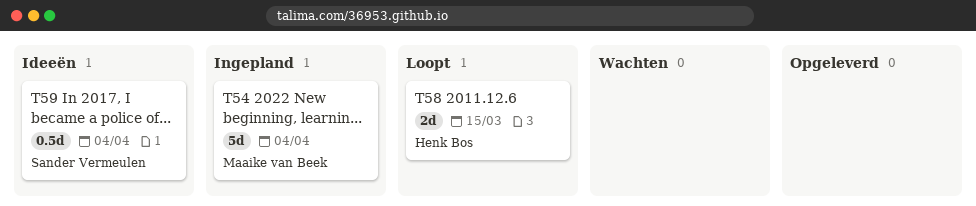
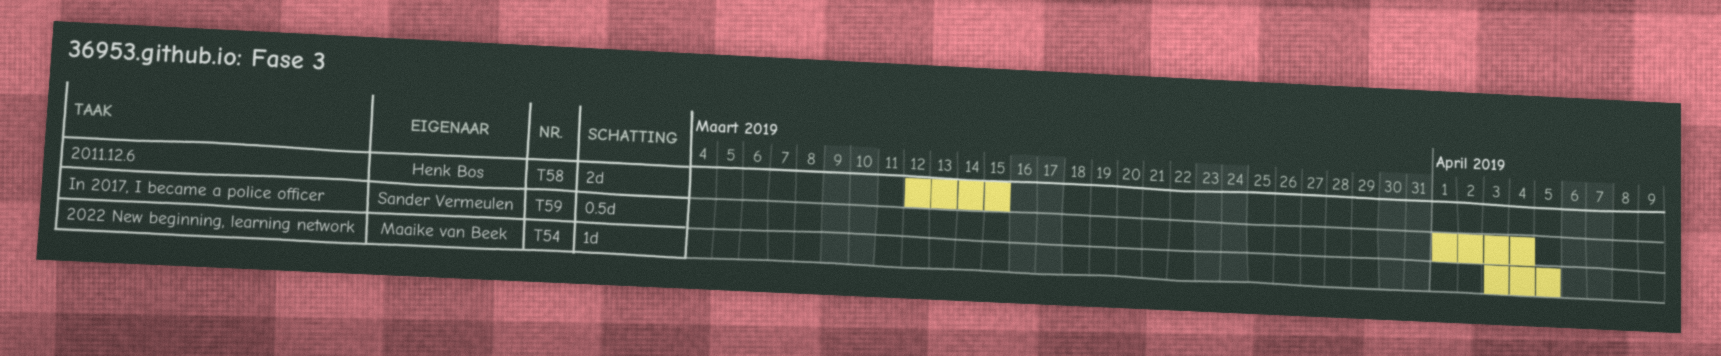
T54, estimate: 5d -> 1d
T54, due: Apr 4 -> Apr 5

